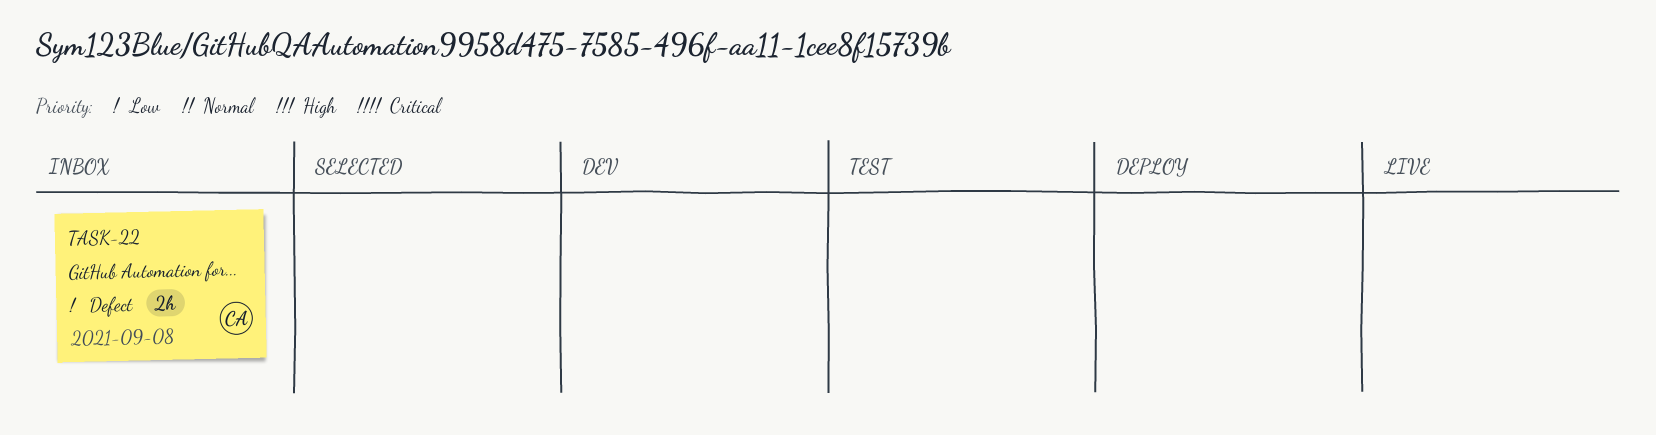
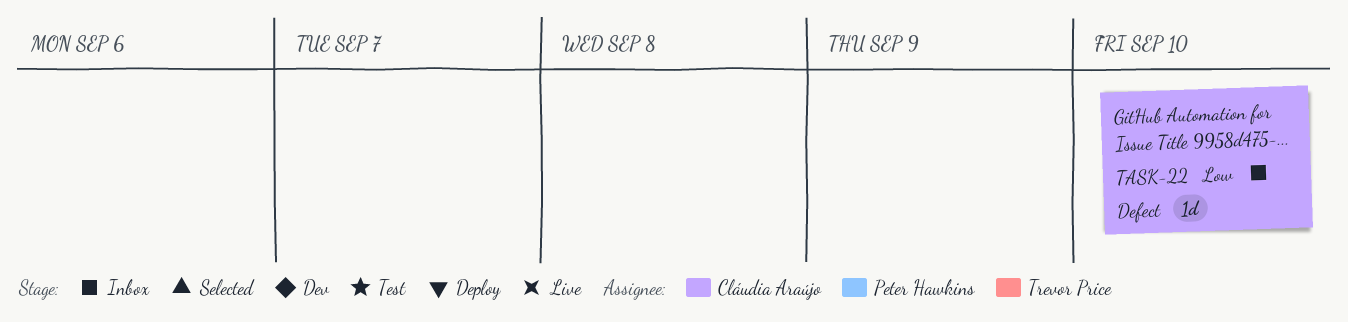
TASK-22, estimate: 2h -> 1d
TASK-22, due: Sep 8 -> Sep 10

